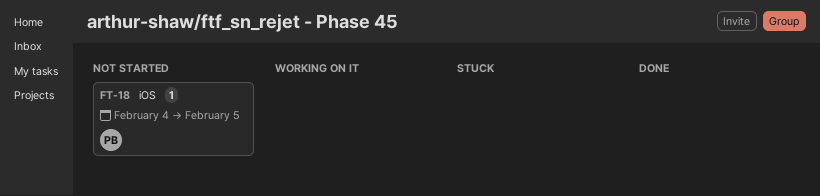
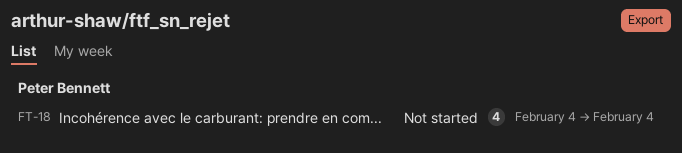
FT-18, estimate: 1 -> 4
FT-18, due: Feb 5 -> Feb 4

